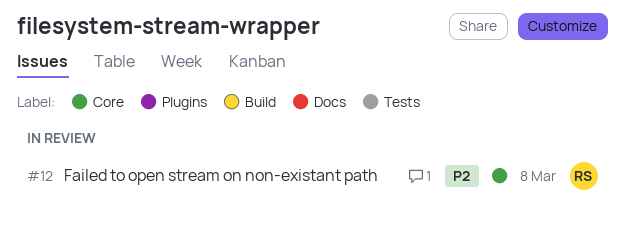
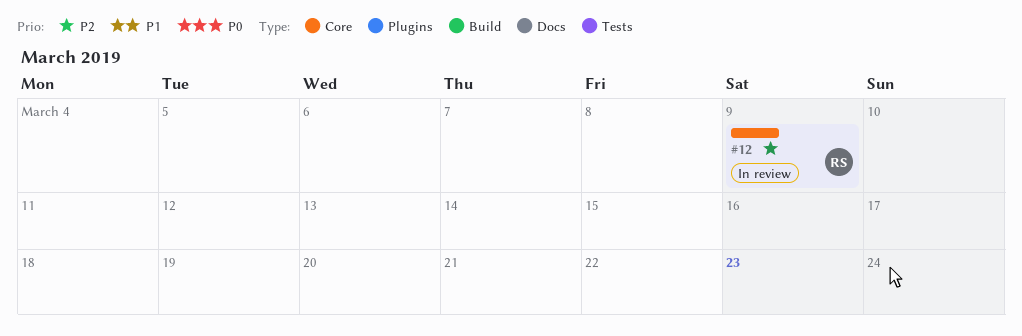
#12, due: Mar 8 -> Mar 9

